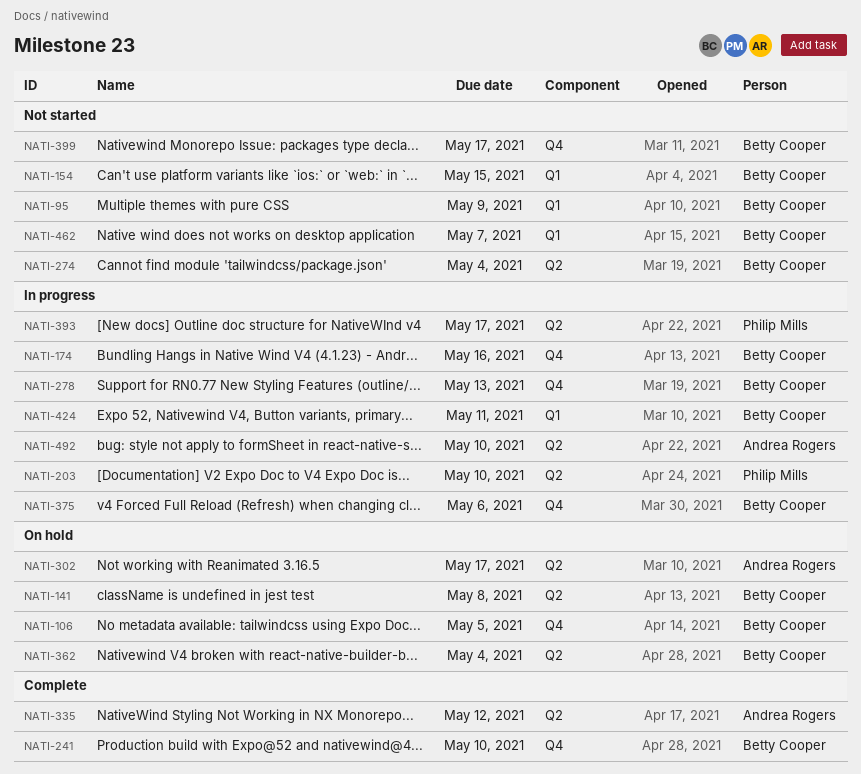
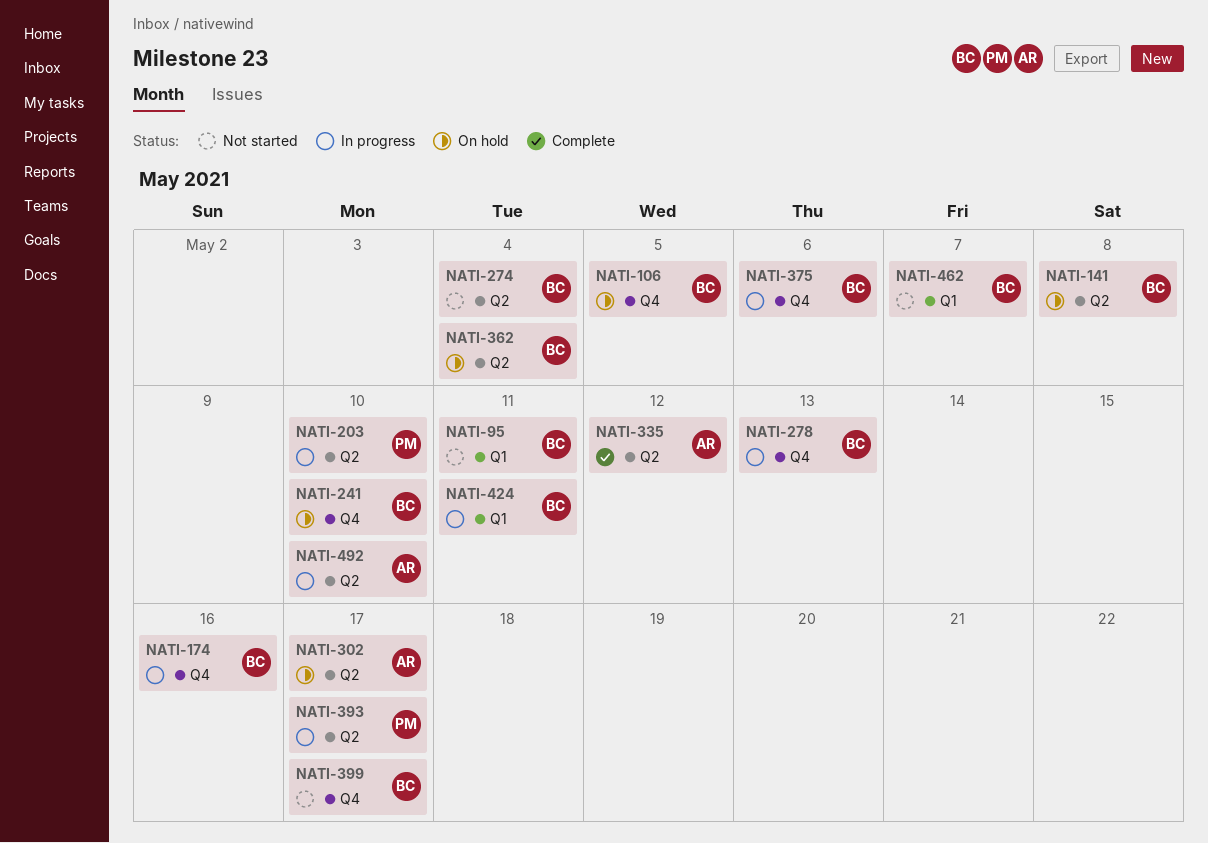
NATI-95, due: May 9 -> May 11
NATI-154: present -> none
NATI-241, status: Complete -> On hold

